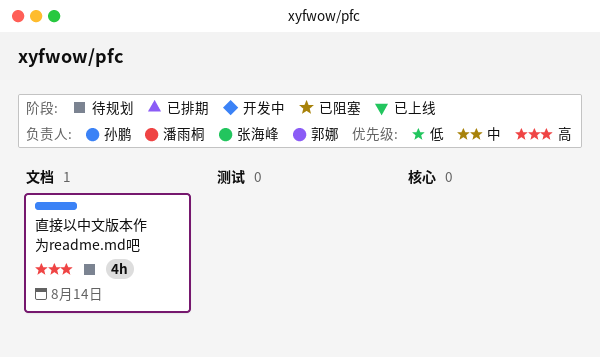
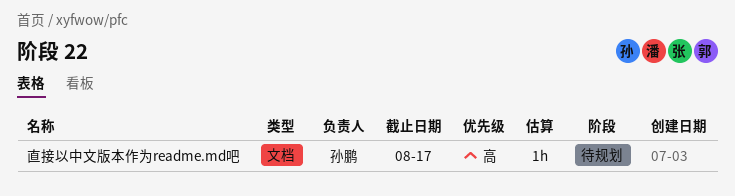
直接以中文版本作为readme.md吧, estimate: 4h -> 1h
直接以中文版本作为readme.md吧, due: Aug 14 -> Aug 17

